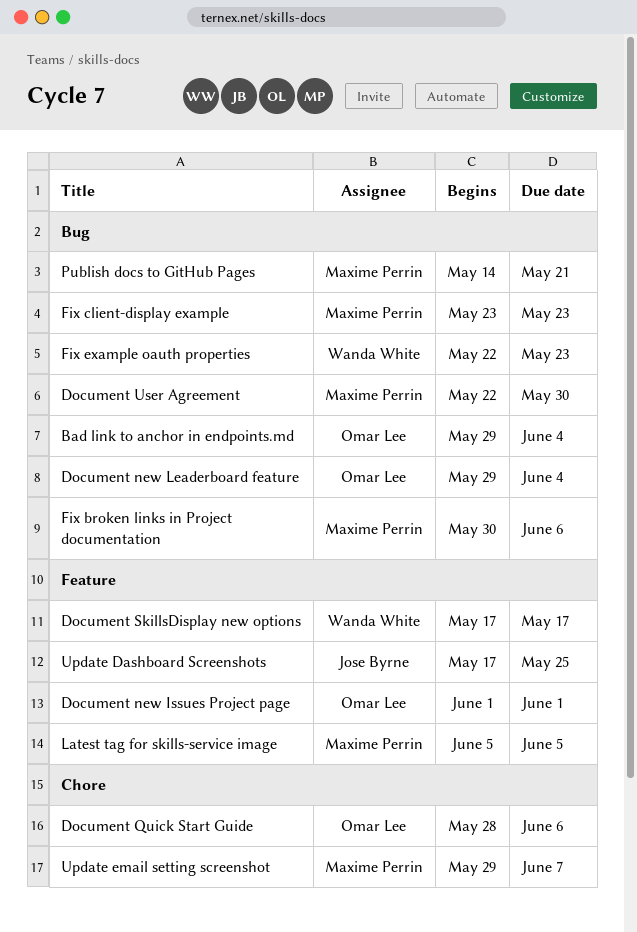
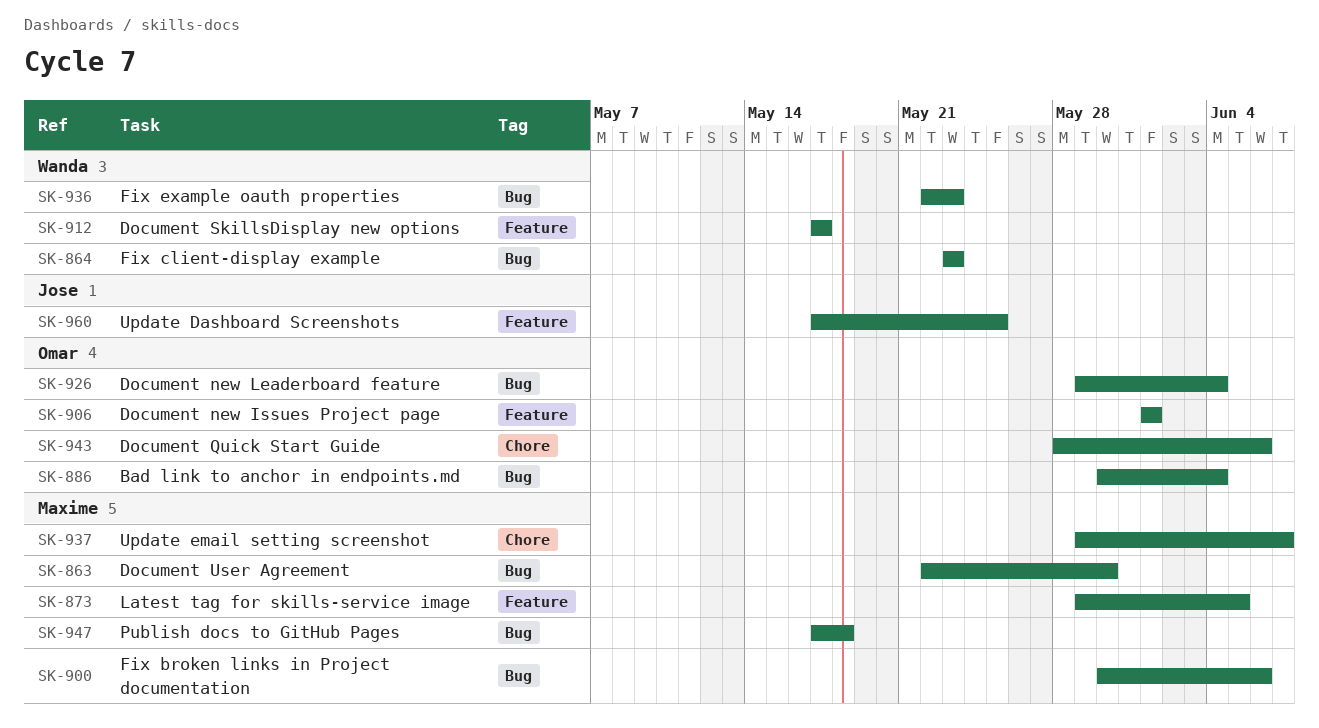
Bad link to anchor in endpoints.md, start: May 29 -> May 30
Fix client-display example, owner: Maxime Perrin -> Wanda White
Latest tag for skills-service image, start: Jun 5 -> May 29
Publish docs to GitHub Pages, start: May 14 -> May 17
Publish docs to GitHub Pages, due: May 21 -> May 18

